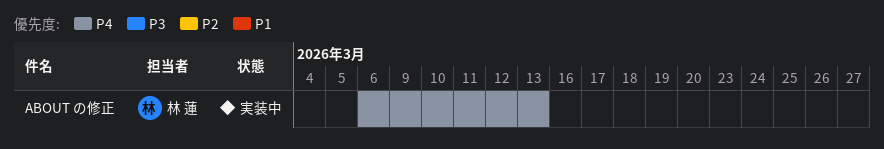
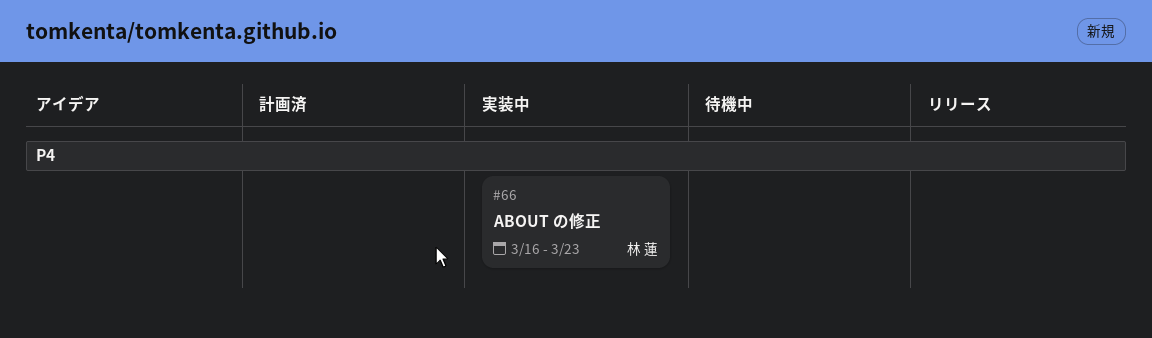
ABOUT の修正, start: Mar 6 -> Mar 16
ABOUT の修正, due: Mar 13 -> Mar 23

